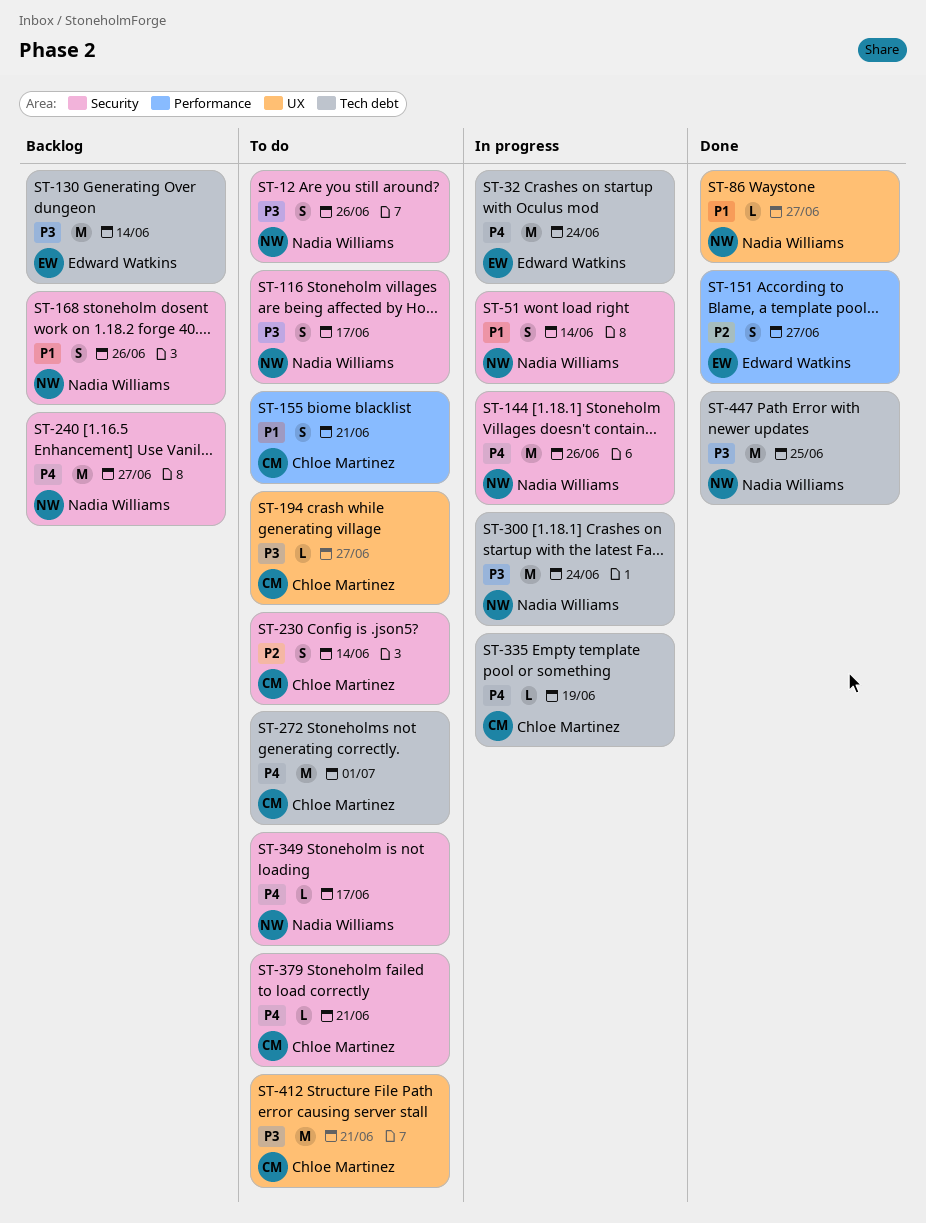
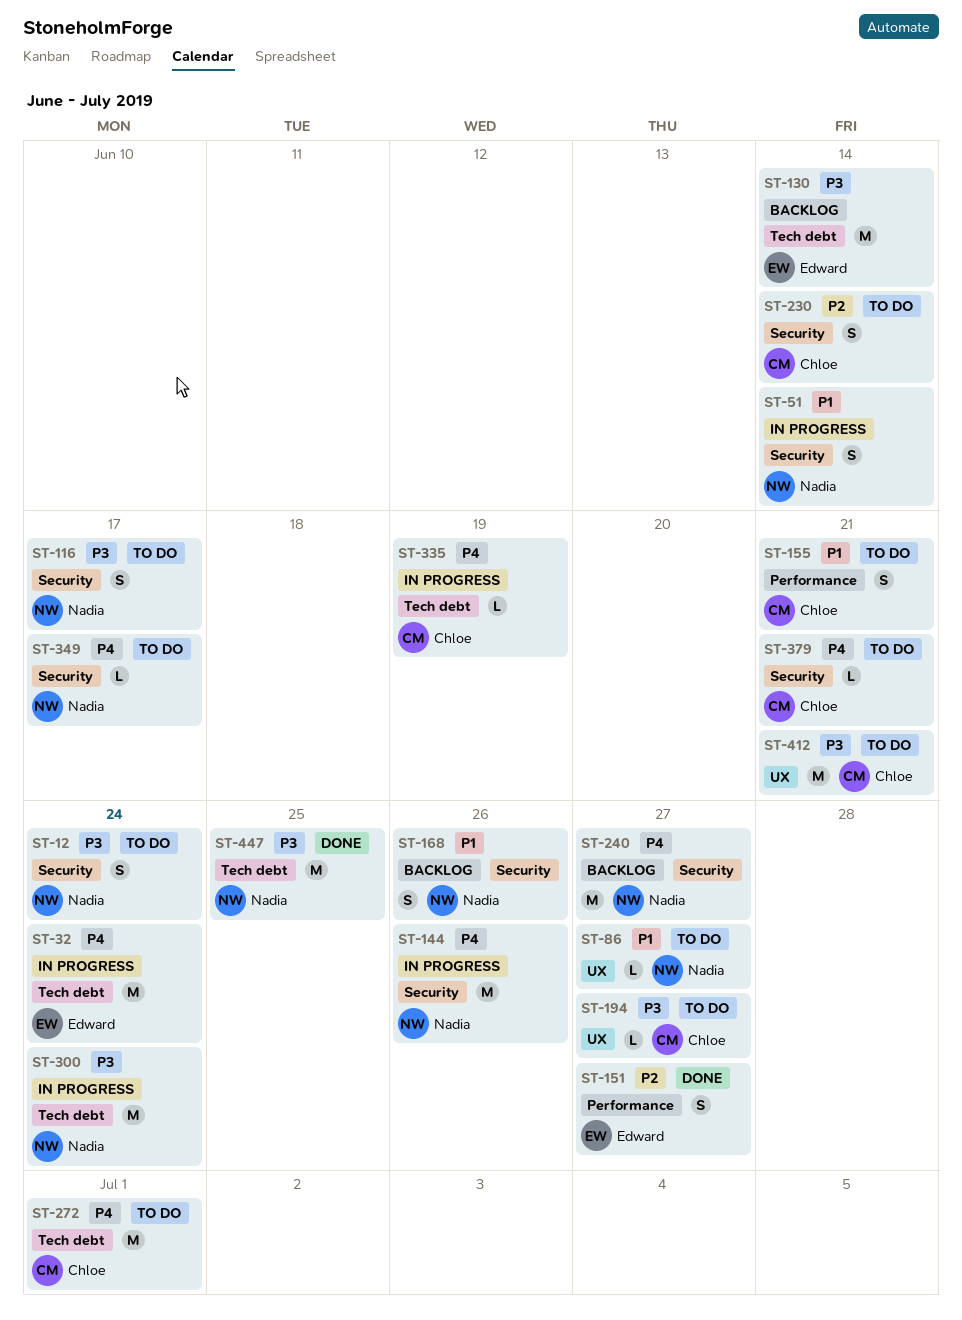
ST-12, due: Jun 26 -> Jun 24
ST-86, status: Done -> To do

